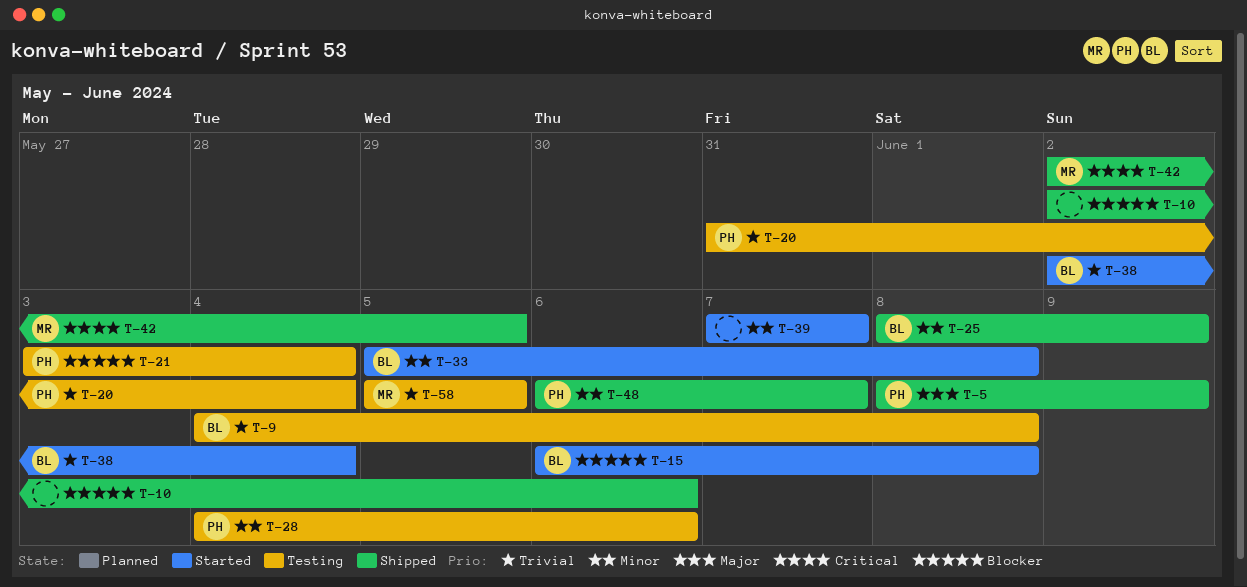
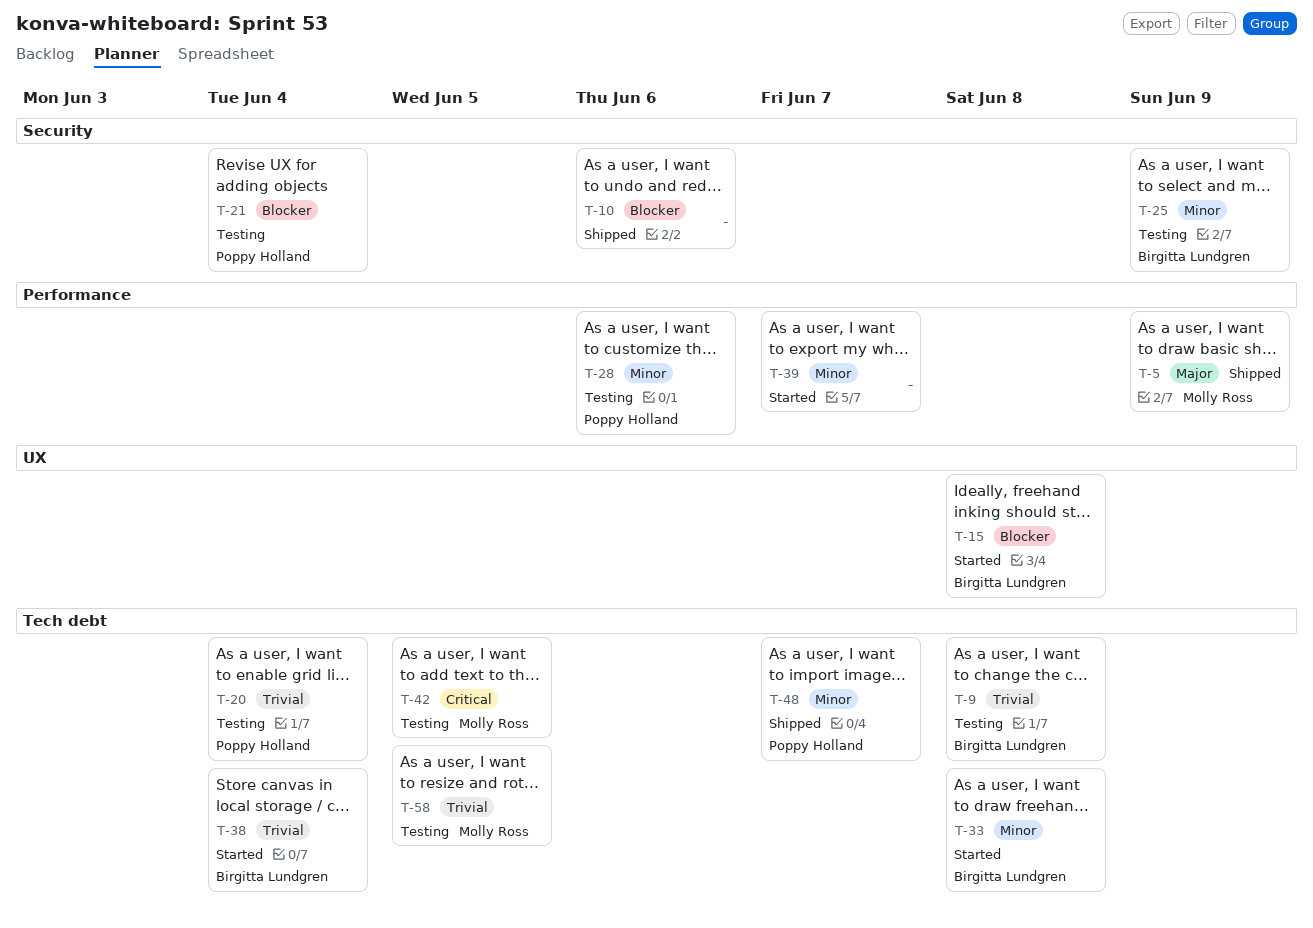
T-5, owner: Poppy Holland -> Molly Ross
T-25, status: Shipped -> Testing
T-42, status: Shipped -> Testing

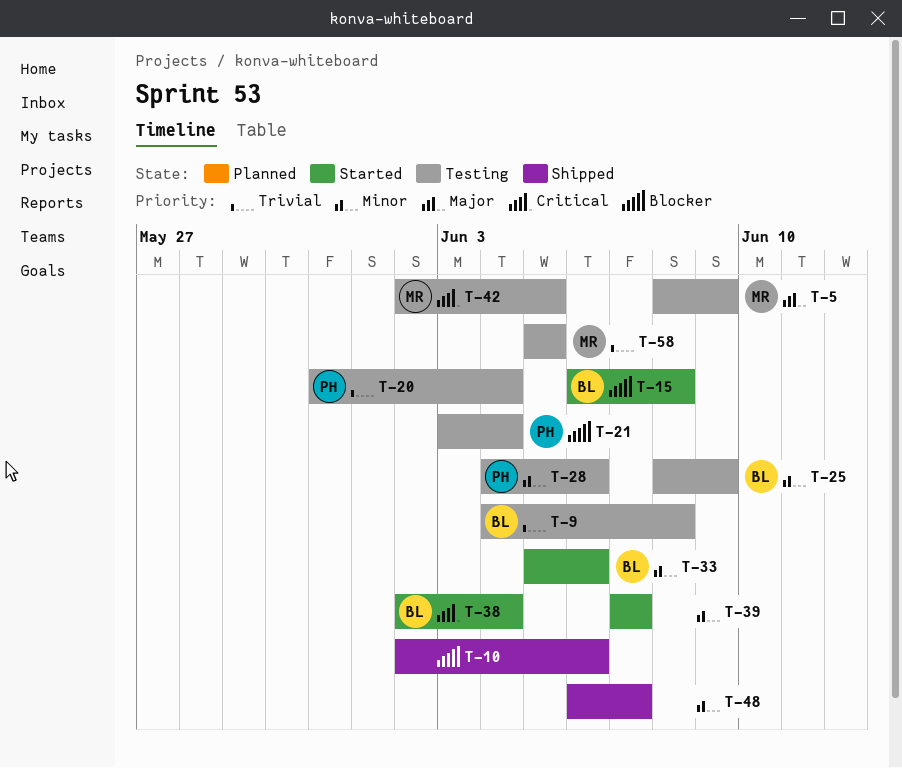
T-5, status: Shipped -> Testing
T-33, due: Jun 8 -> Jun 6
T-38, priority: Trivial -> Critical
T-48, owner: Poppy Holland -> none

